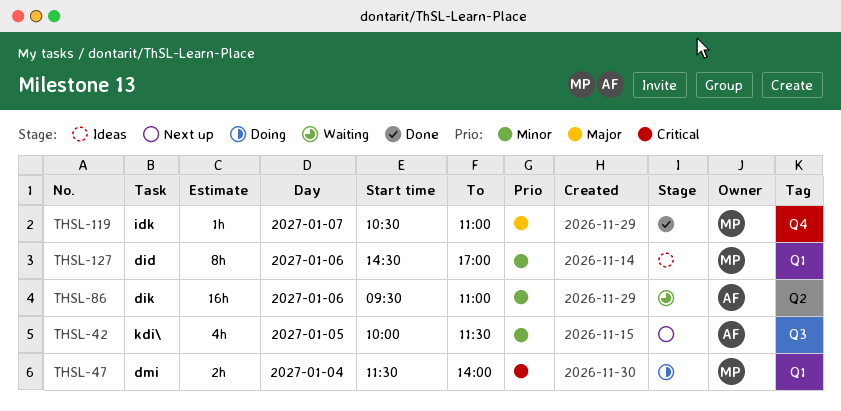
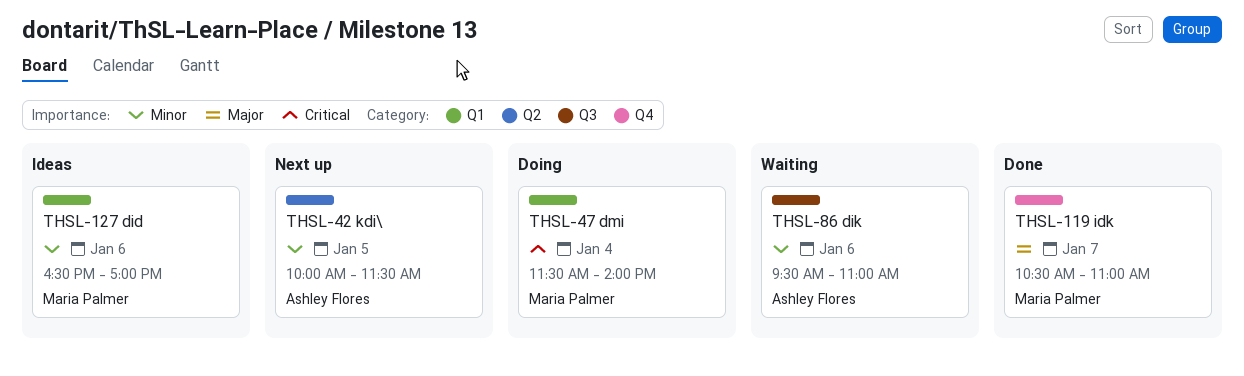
THSL-42, label: Q3 -> Q2
THSL-86, label: Q2 -> Q3
THSL-127, begins: 14:30 -> 16:30

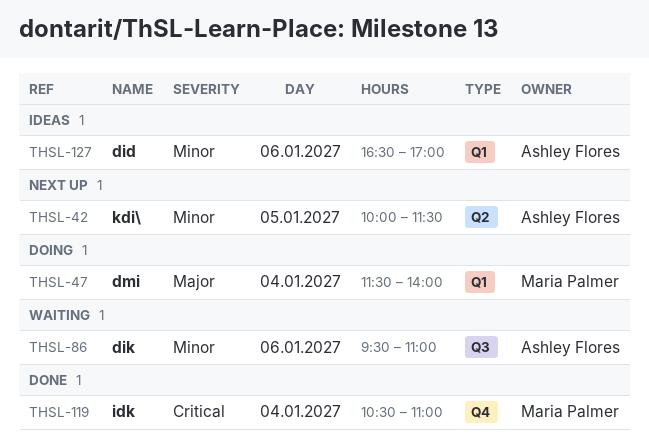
THSL-47, priority: Critical -> Major
THSL-119, priority: Major -> Critical
THSL-119, day: Jan 7 -> Jan 4
THSL-127, owner: Maria Palmer -> Ashley Flores

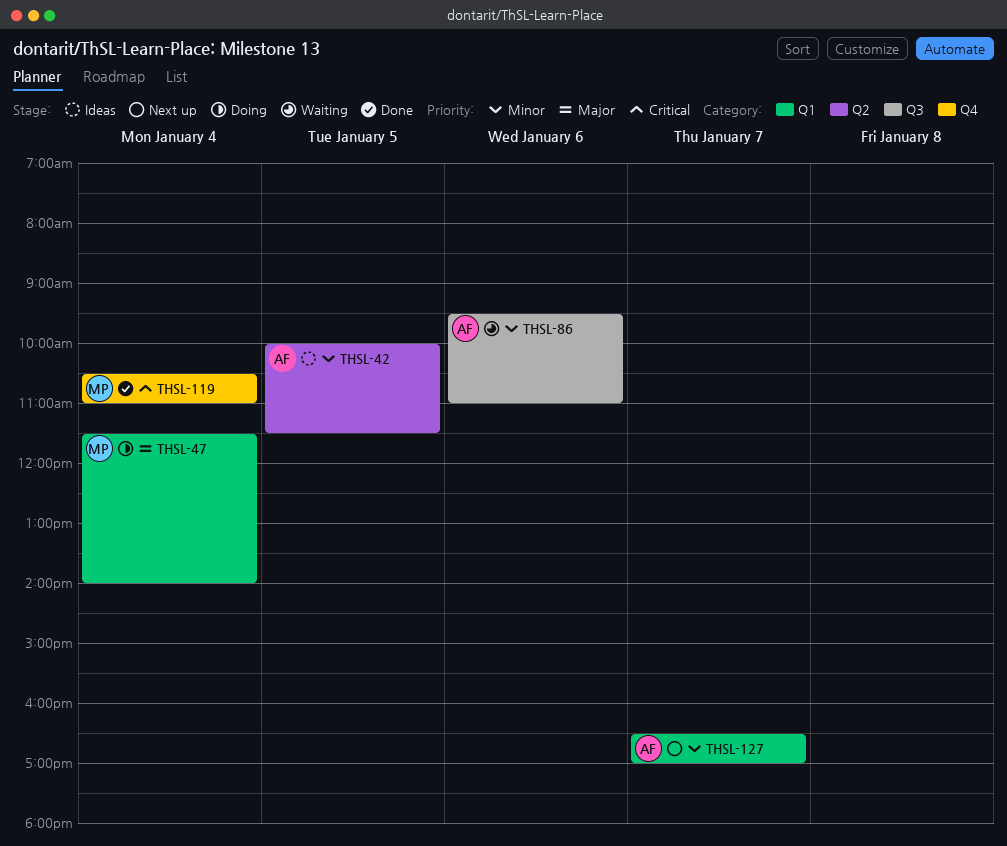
THSL-42, status: Next up -> Ideas
THSL-127, status: Ideas -> Next up
THSL-127, day: Jan 6 -> Jan 7

